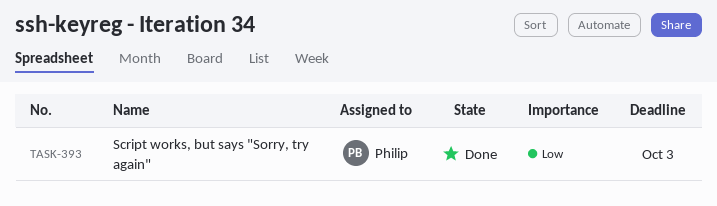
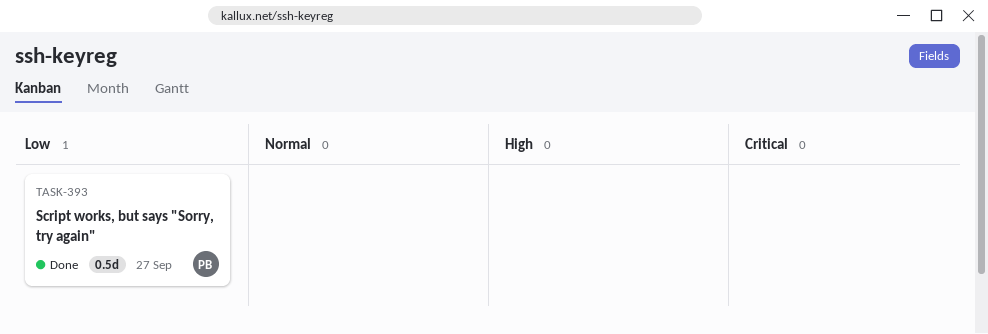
TASK-393, due: Oct 3 -> Sep 27

